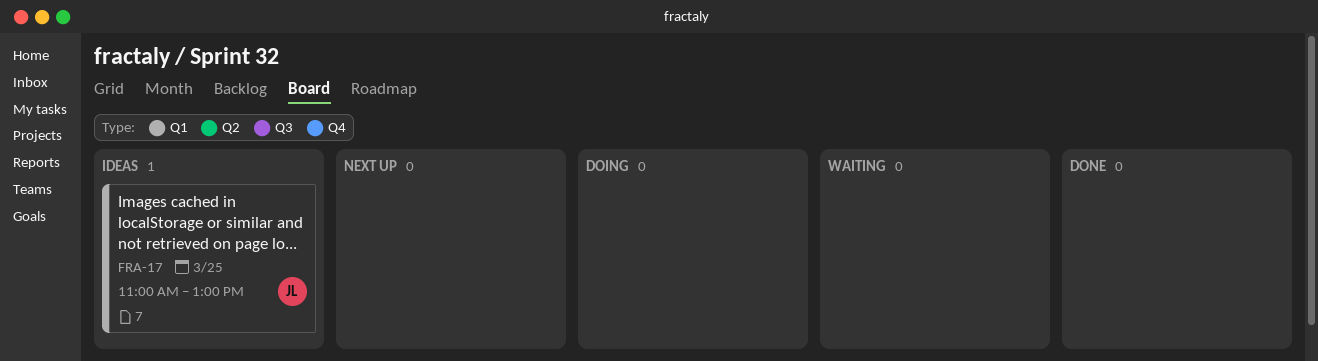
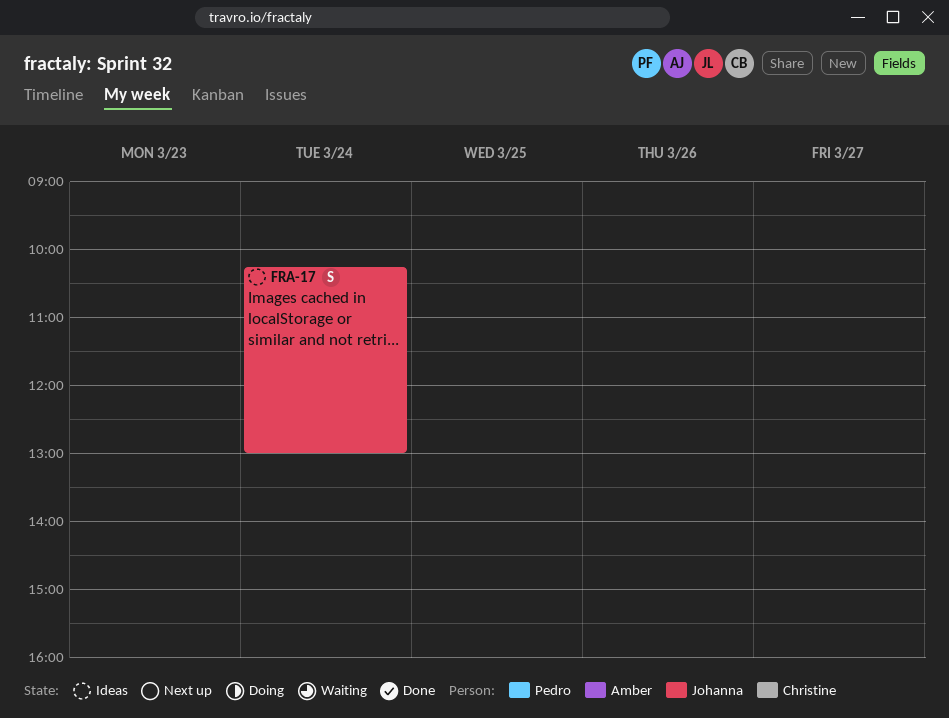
FRA-17, day: Mar 25 -> Mar 24
FRA-17, begins: 11:00 -> 10:15

